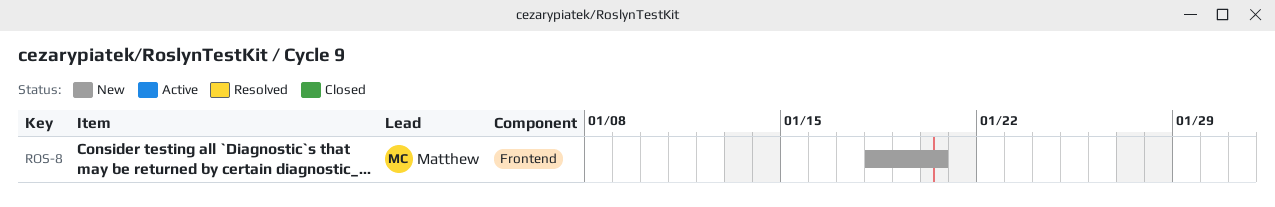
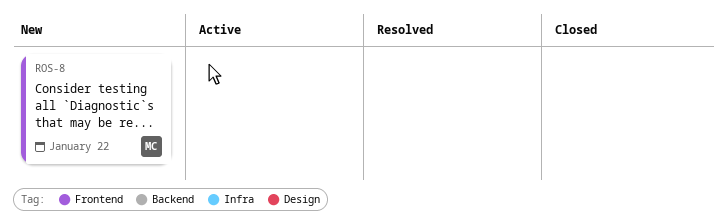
ROS-8, due: Jan 20 -> Jan 22

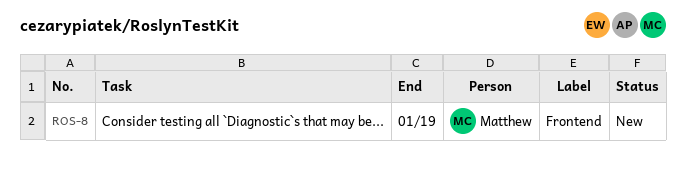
ROS-8, due: Jan 22 -> Jan 19

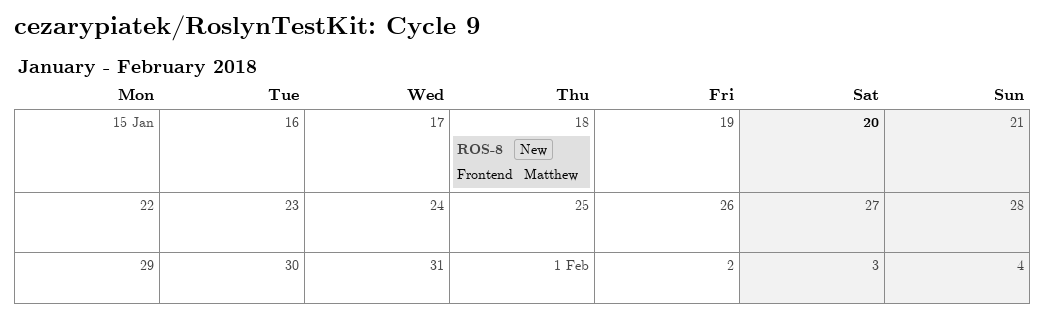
ROS-8, due: Jan 19 -> Jan 18

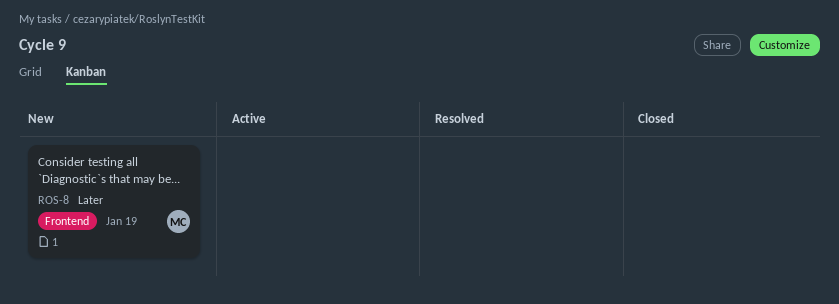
ROS-8, due: Jan 18 -> Jan 19

